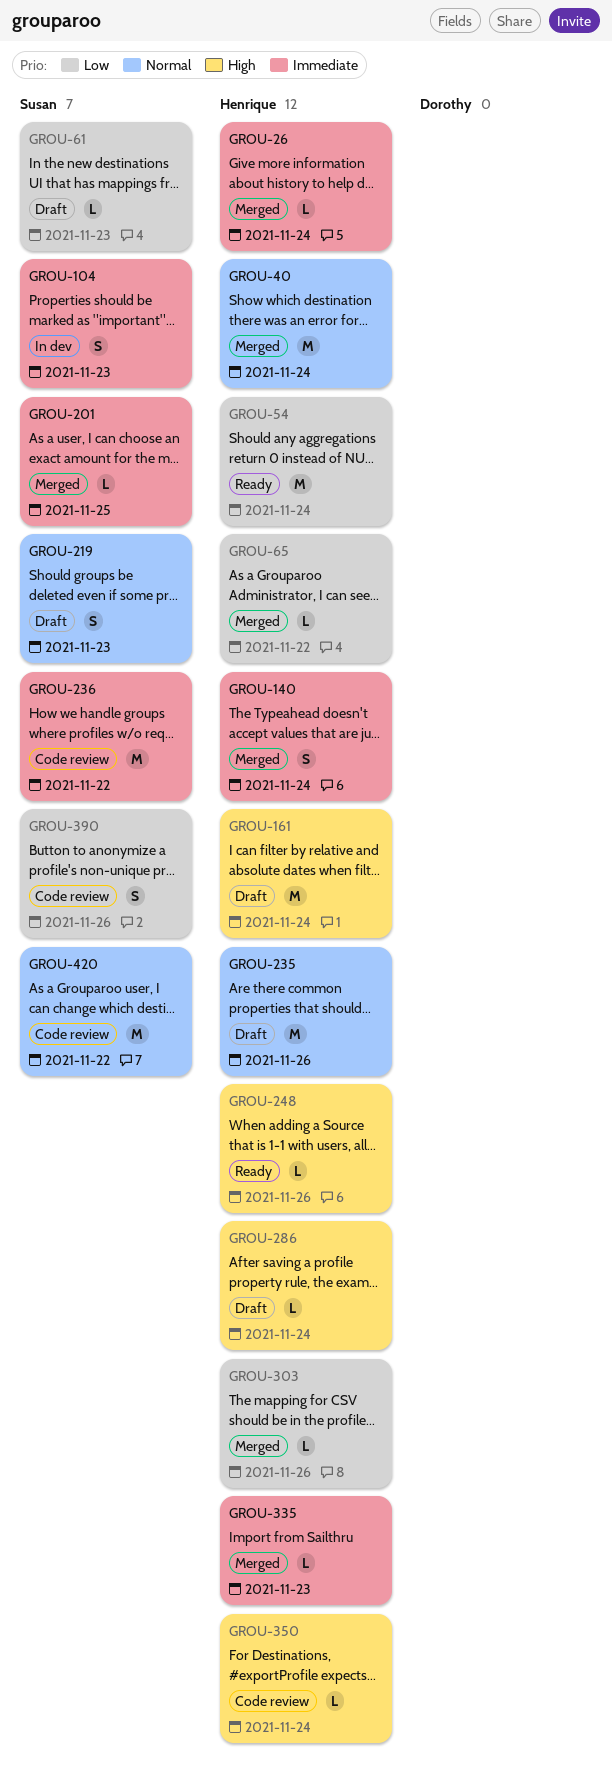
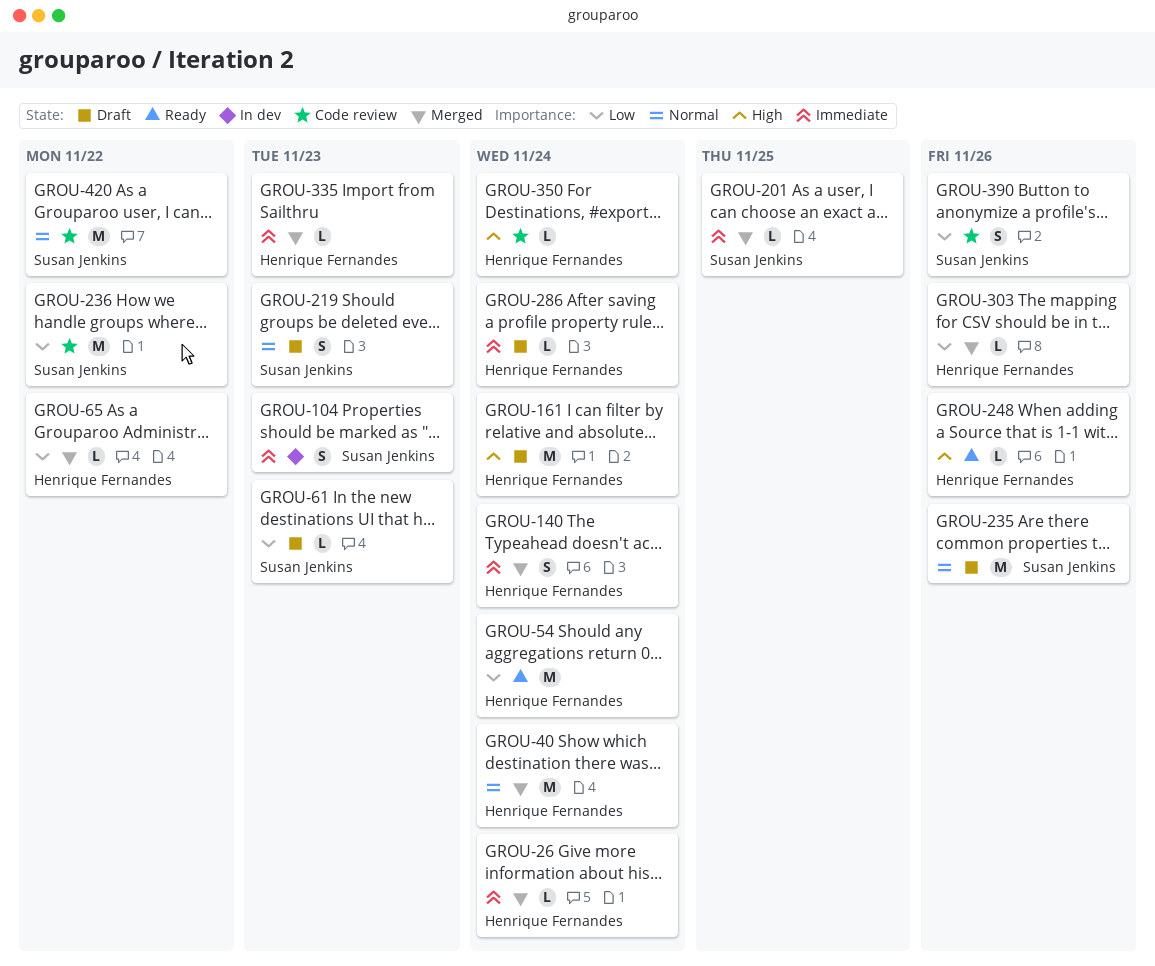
GROU-235, owner: Henrique Fernandes -> Susan Jenkins
GROU-236, priority: Immediate -> Low
GROU-286, priority: High -> Immediate

